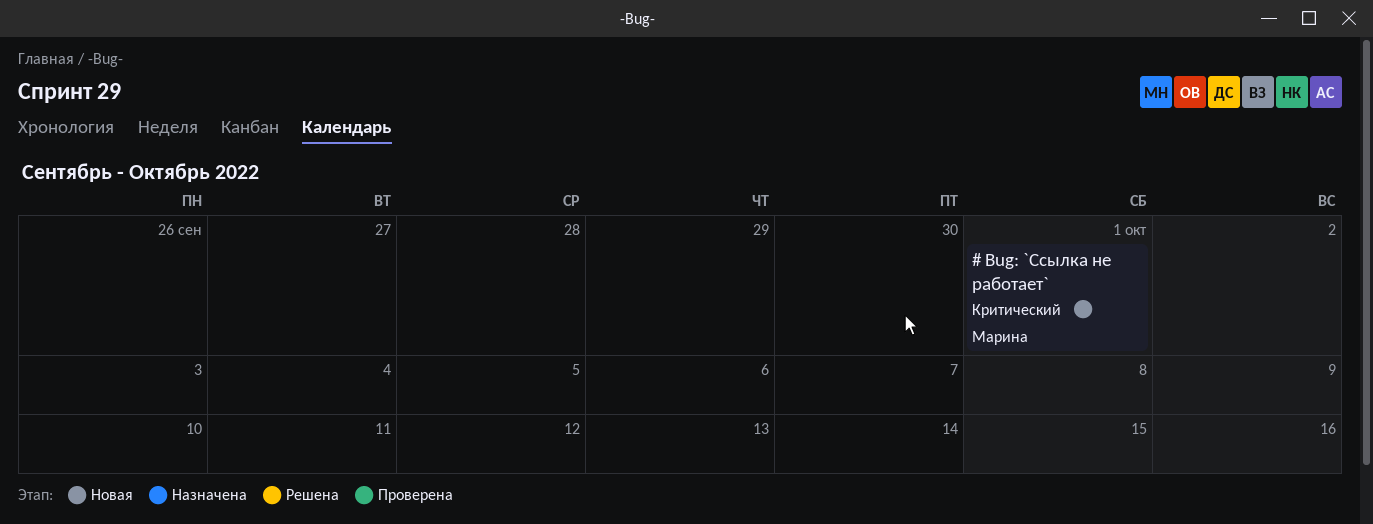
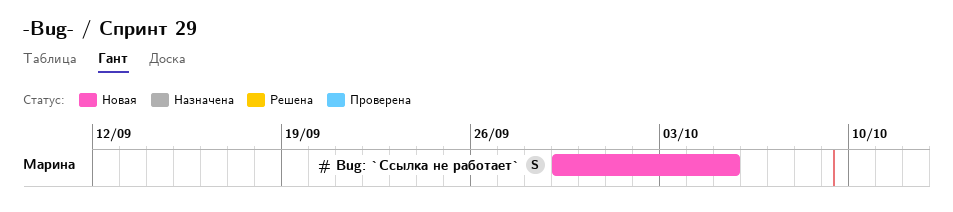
# Bug: `Ссылка не работает`, due: Oct 1 -> Oct 5

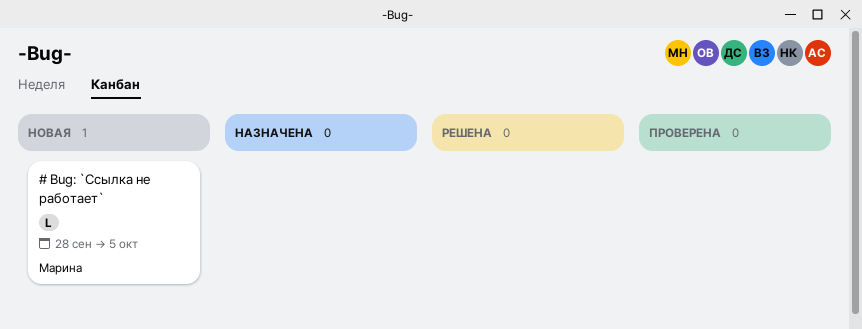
# Bug: `Ссылка не работает`, estimate: S -> L
# Bug: `Ссылка не работает`, start: Sep 29 -> Sep 28

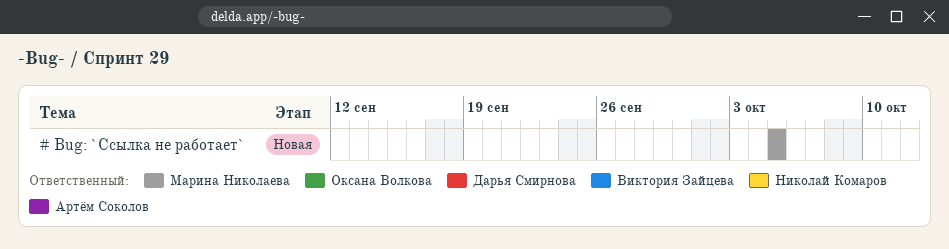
# Bug: `Ссылка не работает`, start: Sep 28 -> Oct 5

